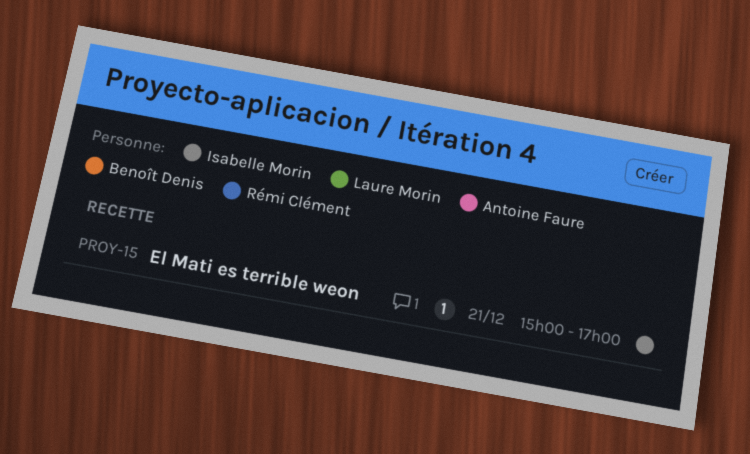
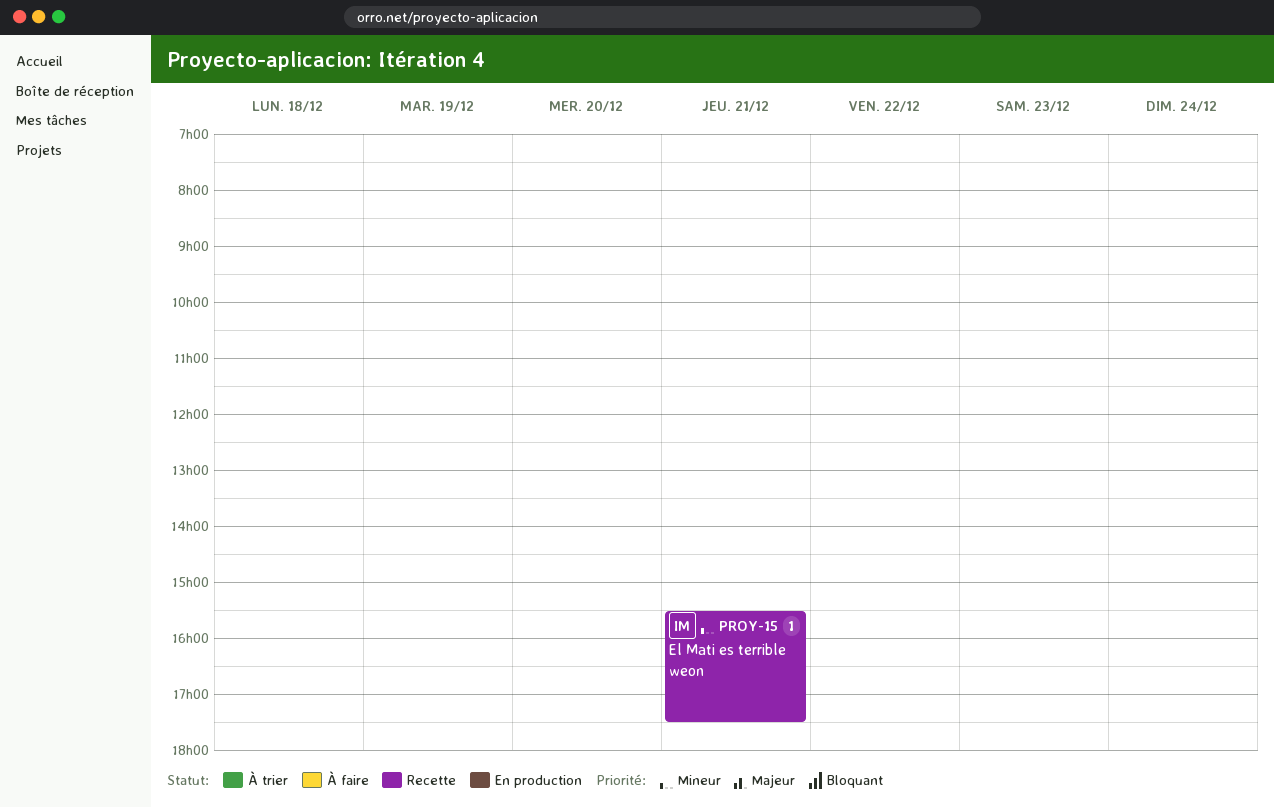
PROY-15, begins: 15:00 -> 15:30
PROY-15, ends: 17:00 -> 17:30

